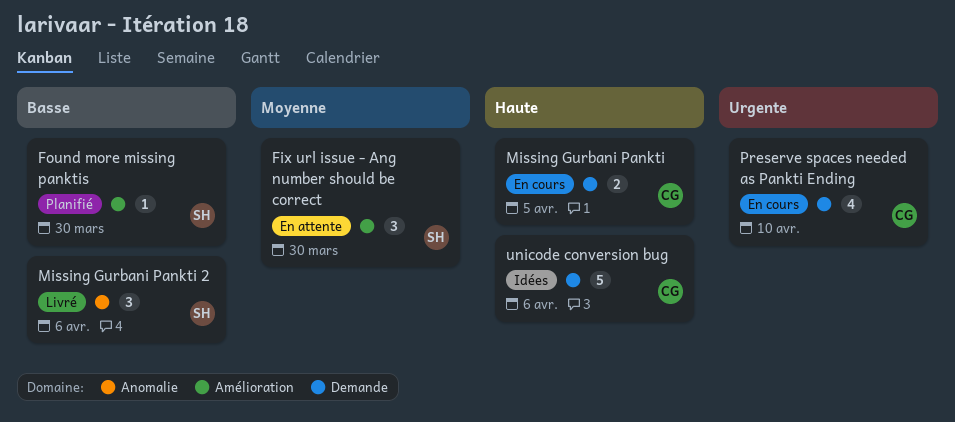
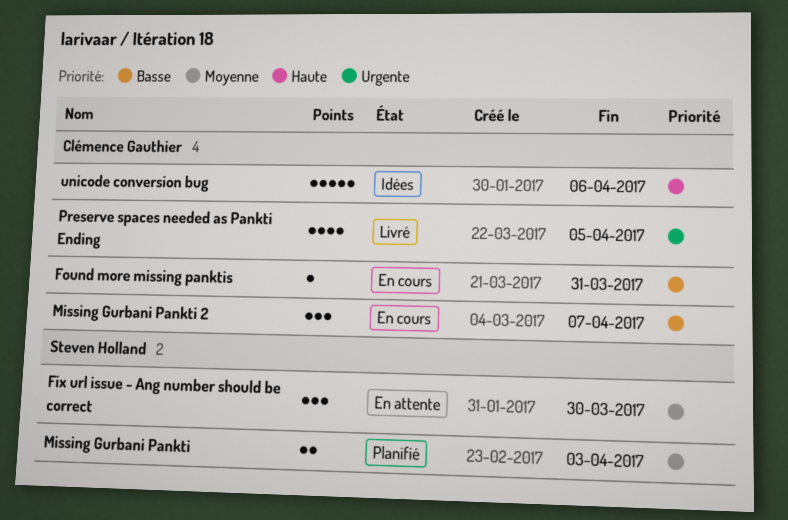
Found more missing panktis, status: Planifié -> En cours
Found more missing panktis, owner: Steven Holland -> Clémence Gauthier
Found more missing panktis, due: Mar 30 -> Mar 31
Missing Gurbani Pankti, status: En cours -> Planifié
Missing Gurbani Pankti, owner: Clémence Gauthier -> Steven Holland
Missing Gurbani Pankti, priority: Haute -> Moyenne
Missing Gurbani Pankti, due: Apr 5 -> Apr 3
Missing Gurbani Pankti 2, status: Livré -> En cours
Missing Gurbani Pankti 2, owner: Steven Holland -> Clémence Gauthier
Missing Gurbani Pankti 2, due: Apr 6 -> Apr 7
Preserve spaces needed as Pankti Ending, status: En cours -> Livré
Preserve spaces needed as Pankti Ending, due: Apr 10 -> Apr 5

